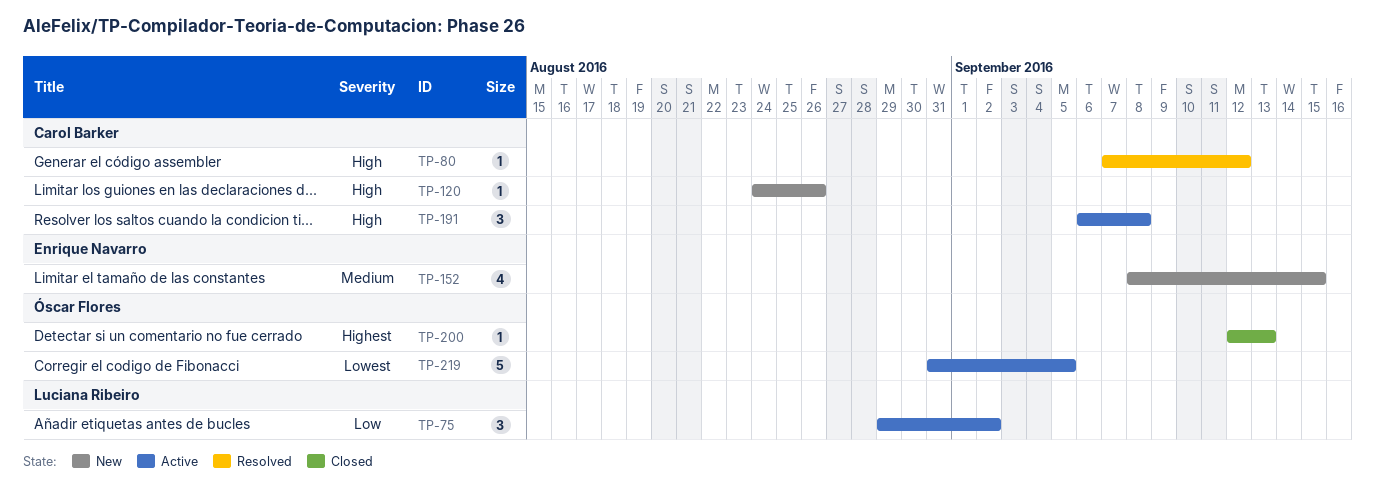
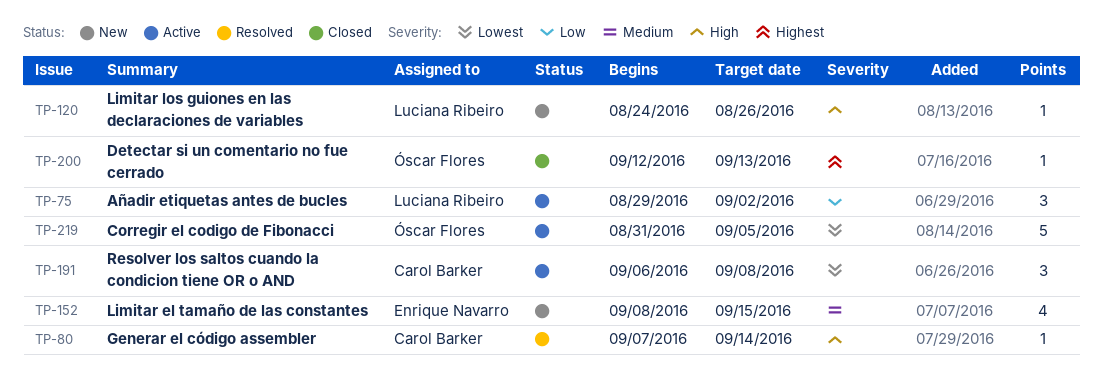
TP-80, due: Sep 12 -> Sep 14
TP-120, owner: Carol Barker -> Luciana Ribeiro
TP-191, priority: High -> Lowest

